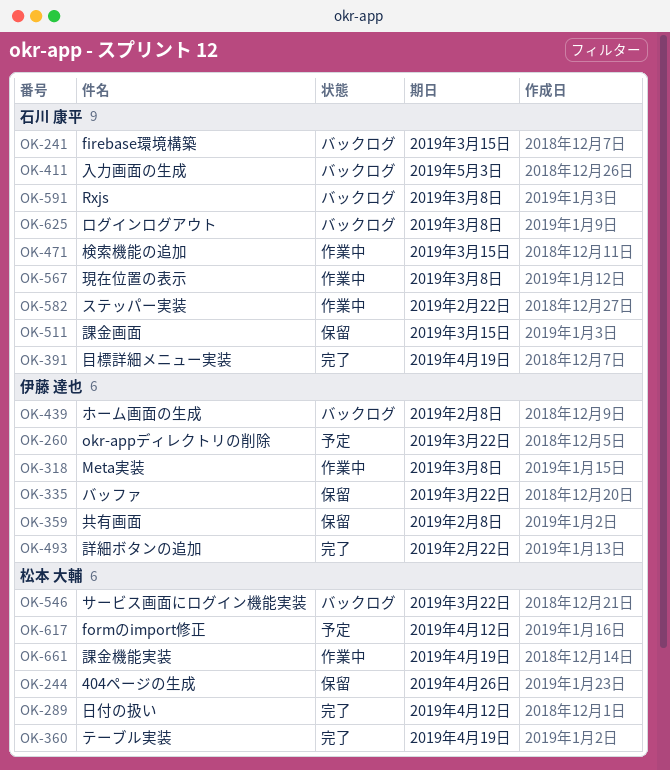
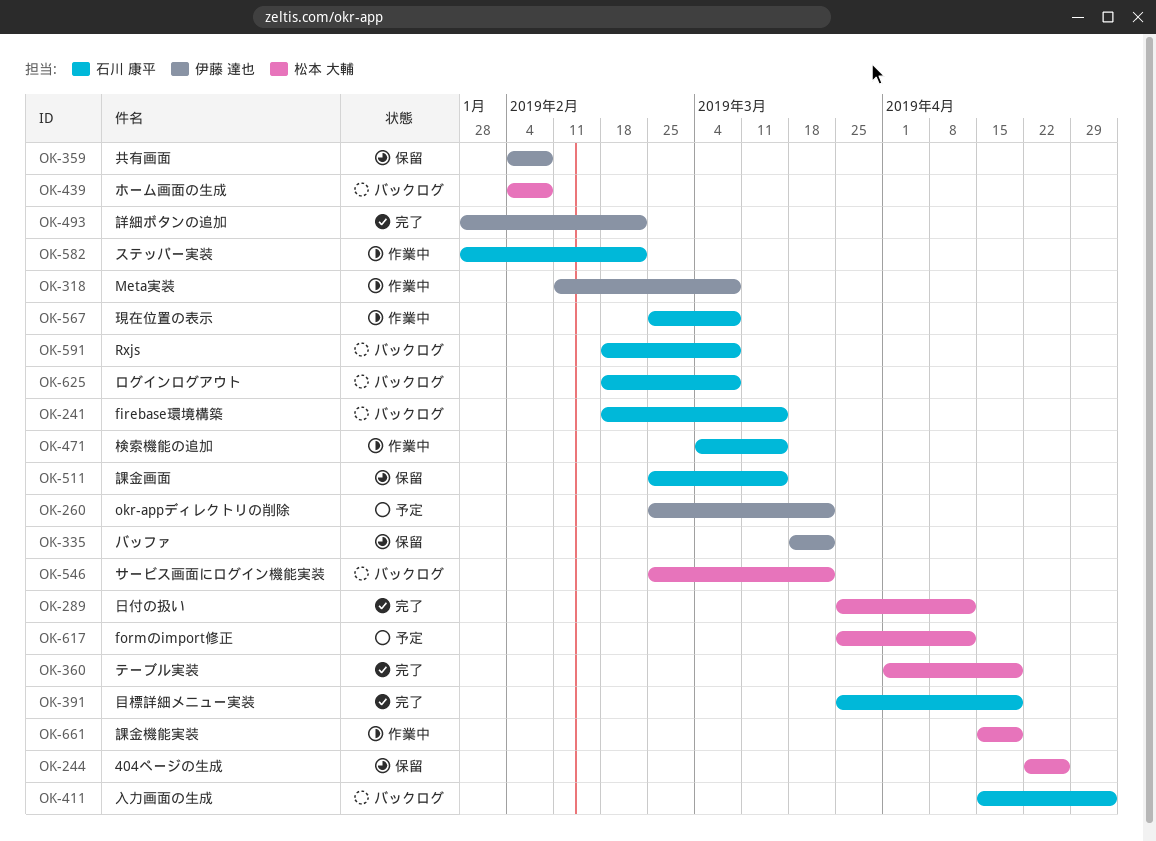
OK-439, owner: 伊藤 達也 -> 松本 大輔

